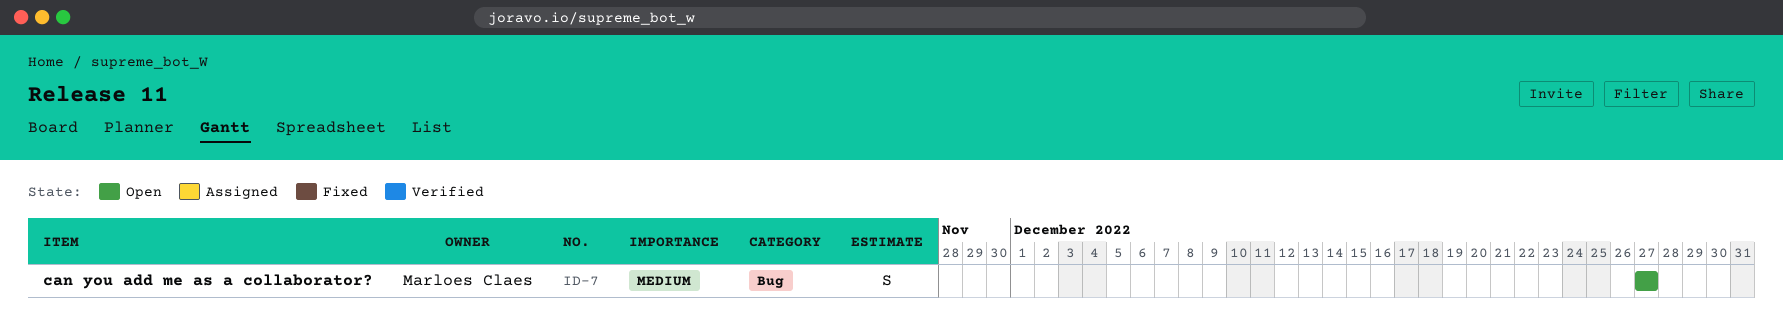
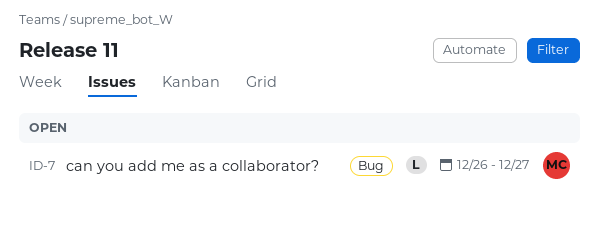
ID-7, estimate: S -> L
ID-7, start: Dec 27 -> Dec 26

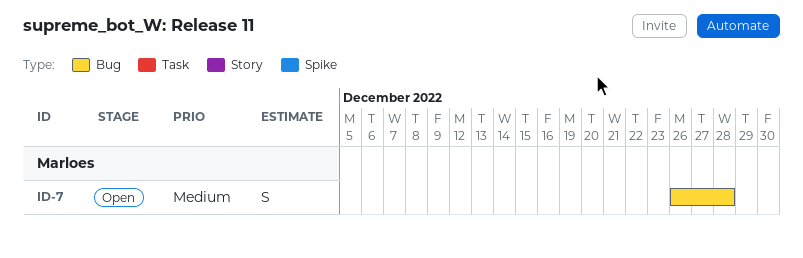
ID-7, estimate: L -> S
ID-7, due: Dec 27 -> Dec 28

